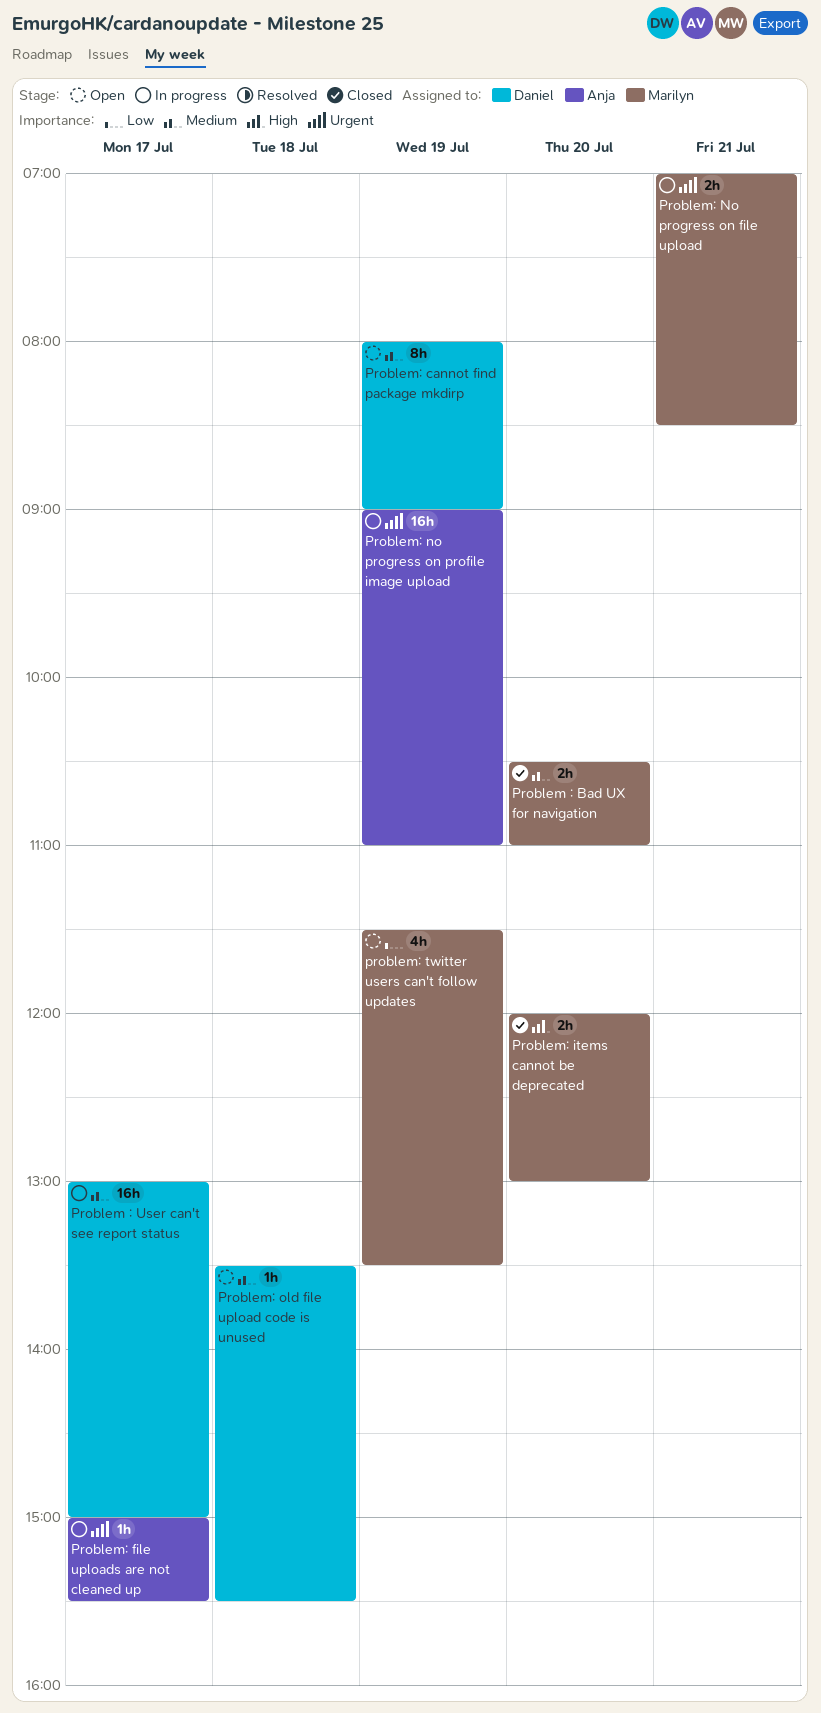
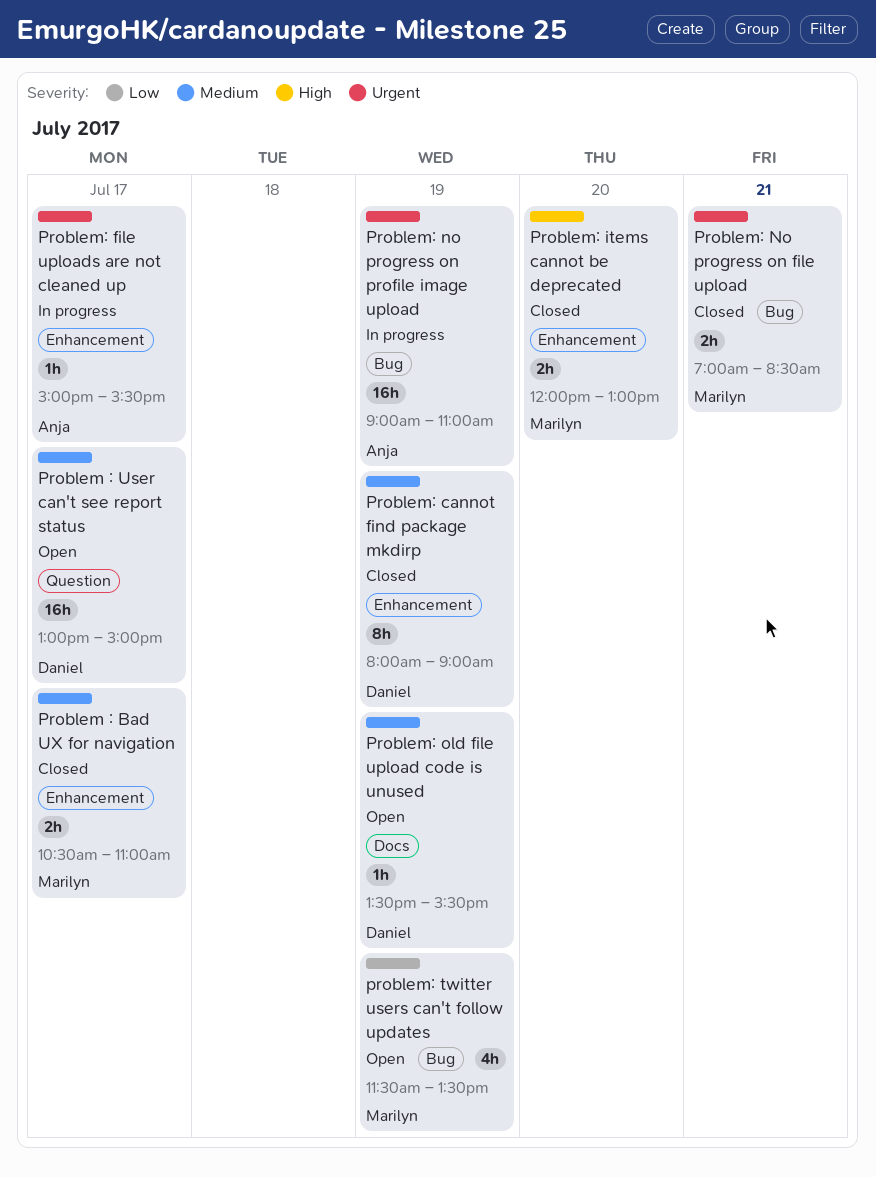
Problem : Bad UX for navigation, day: Jul 20 -> Jul 17
Problem : User can't see report status, status: In progress -> Open
Problem: cannot find package mkdirp, status: Open -> Closed
Problem: No progress on file upload, status: In progress -> Closed
Problem: old file upload code is unused, day: Jul 18 -> Jul 19

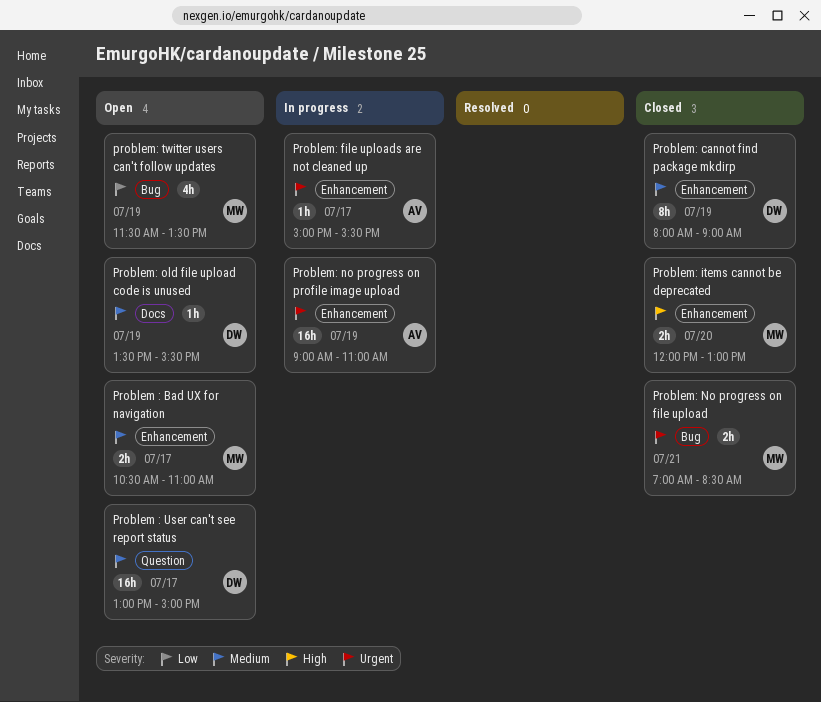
Problem : Bad UX for navigation, status: Closed -> Open
Problem: no progress on profile image upload, label: Bug -> Enhancement

